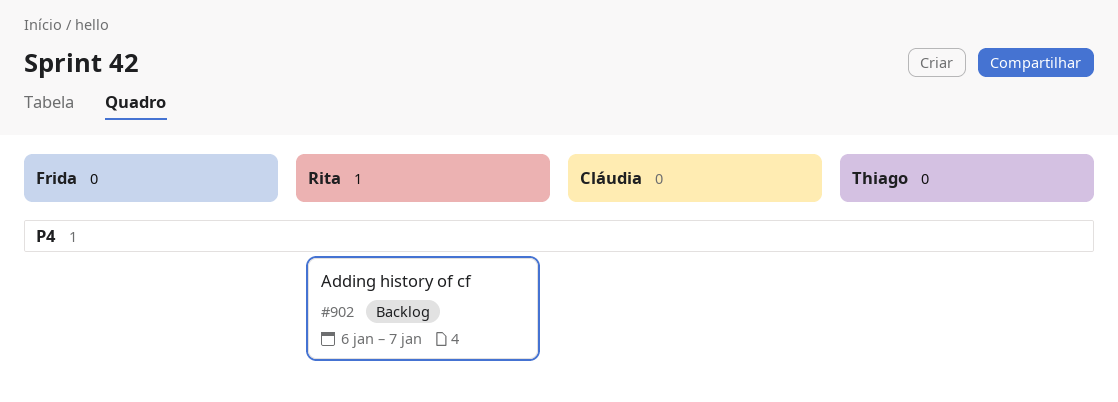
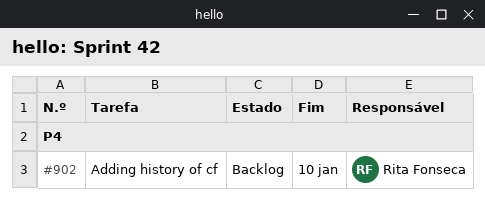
#902, due: Jan 7 -> Jan 10

